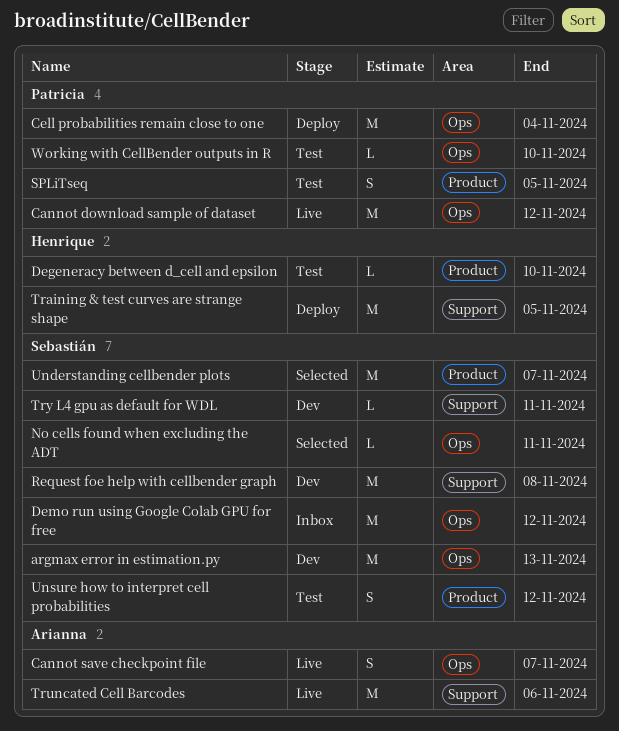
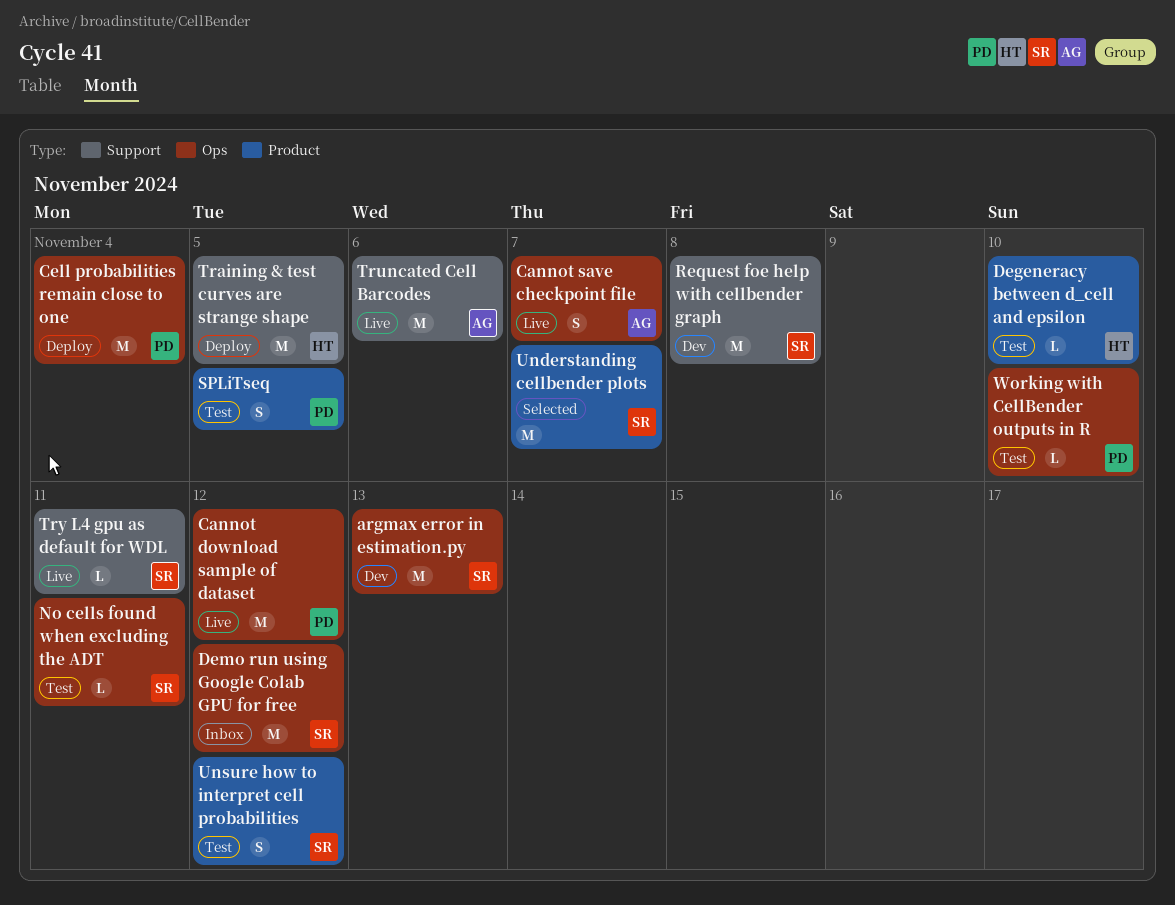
No cells found when excluding the ADT, status: Selected -> Test
Try L4 gpu as default for WDL, status: Dev -> Live

